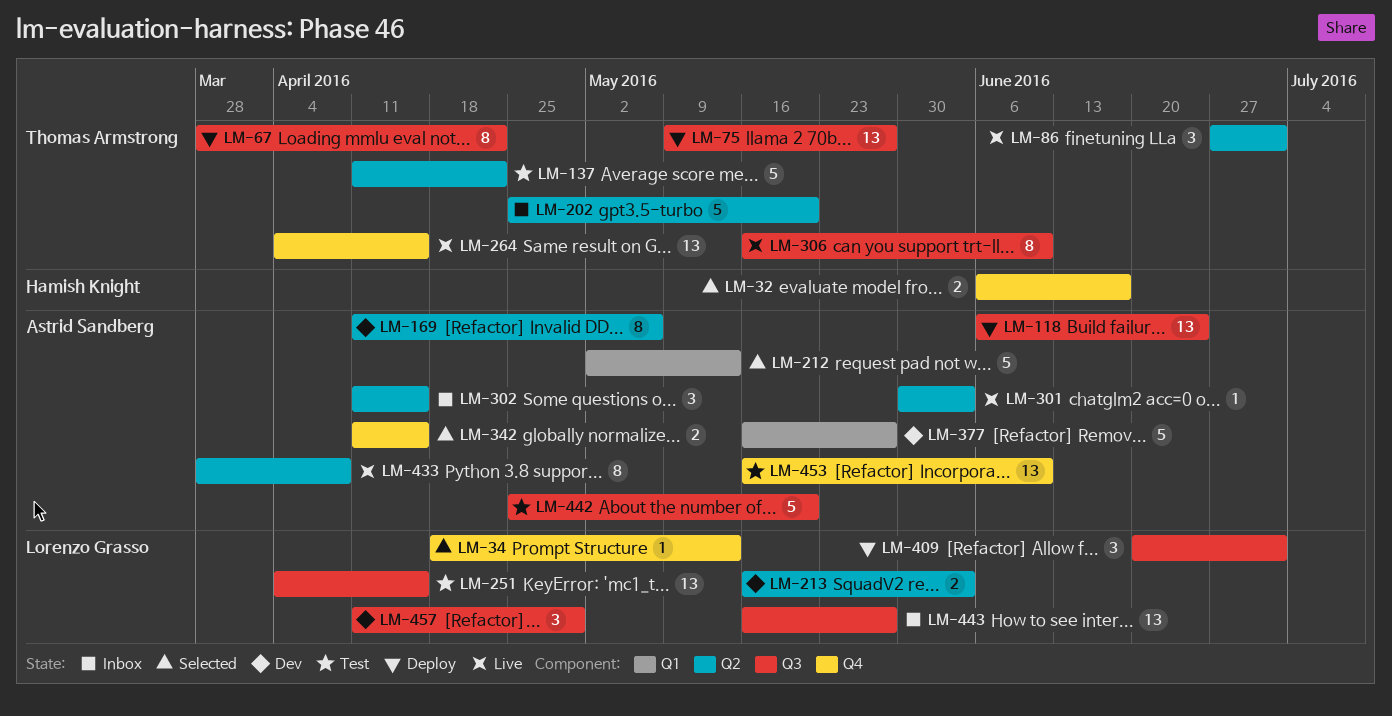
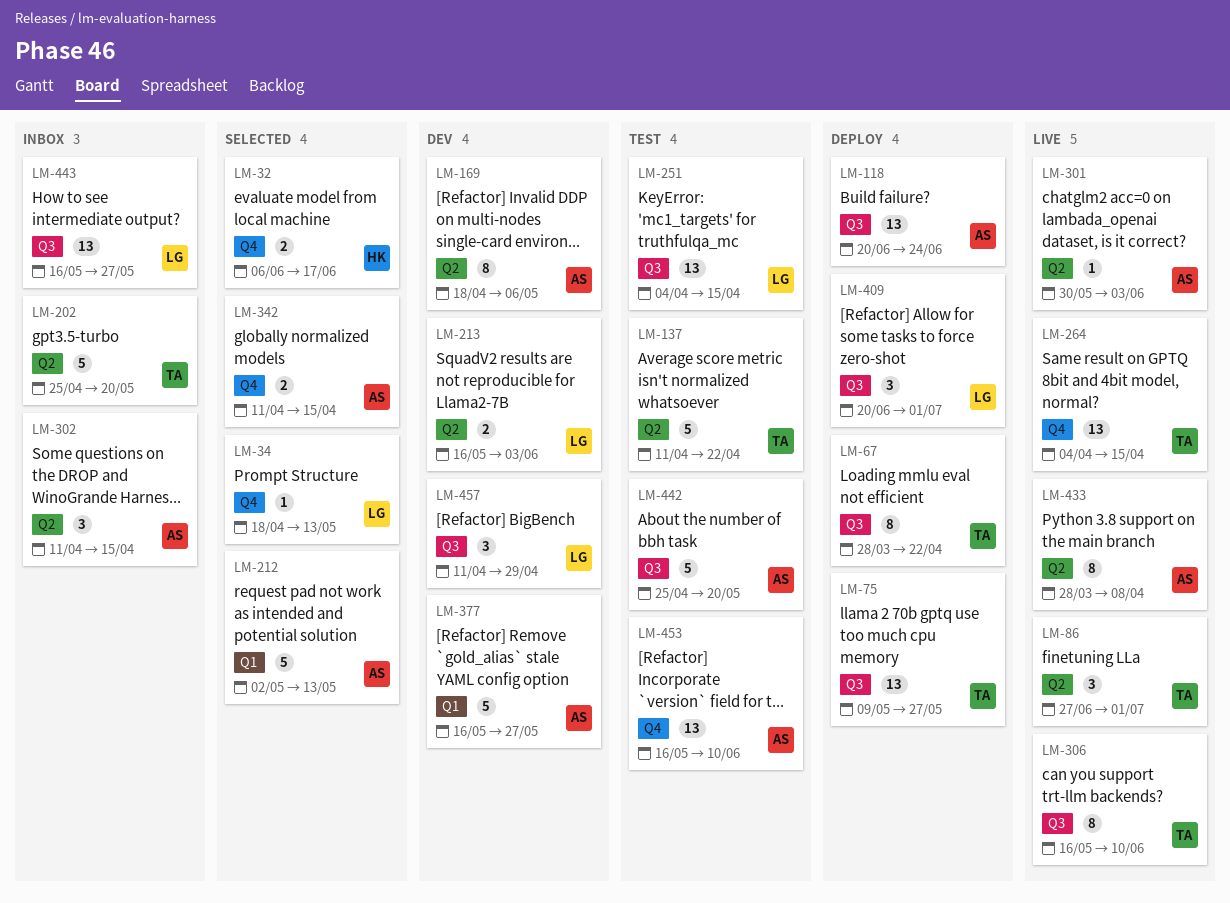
LM-118, start: Jun 6 -> Jun 20
LM-169, start: Apr 11 -> Apr 18

